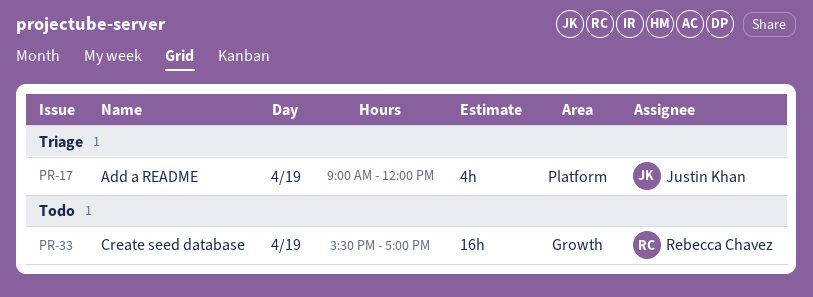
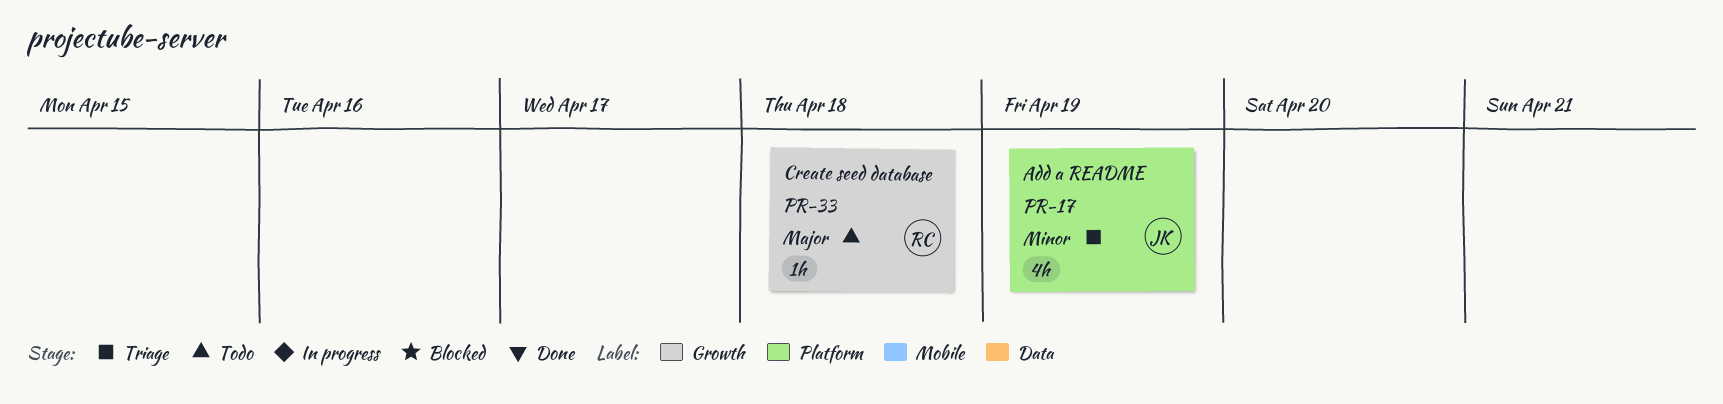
PR-33, estimate: 16h -> 1h
PR-33, day: Apr 19 -> Apr 18

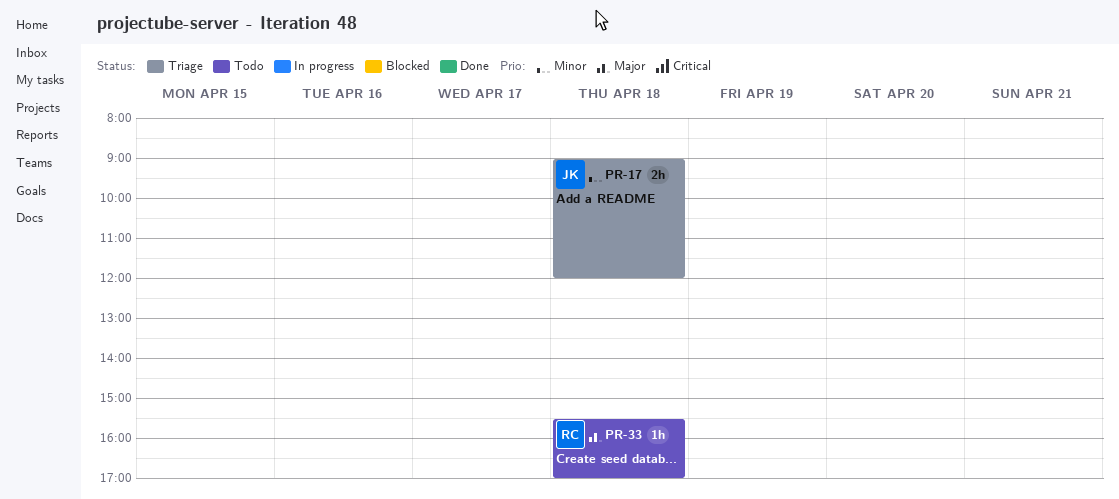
PR-17, estimate: 4h -> 2h
PR-17, day: Apr 19 -> Apr 18

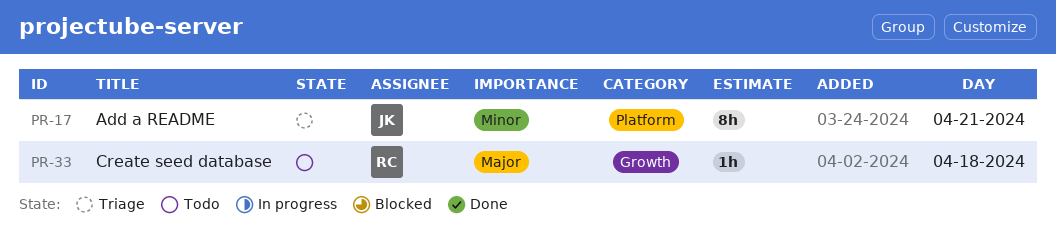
PR-17, estimate: 2h -> 8h
PR-17, day: Apr 18 -> Apr 21

